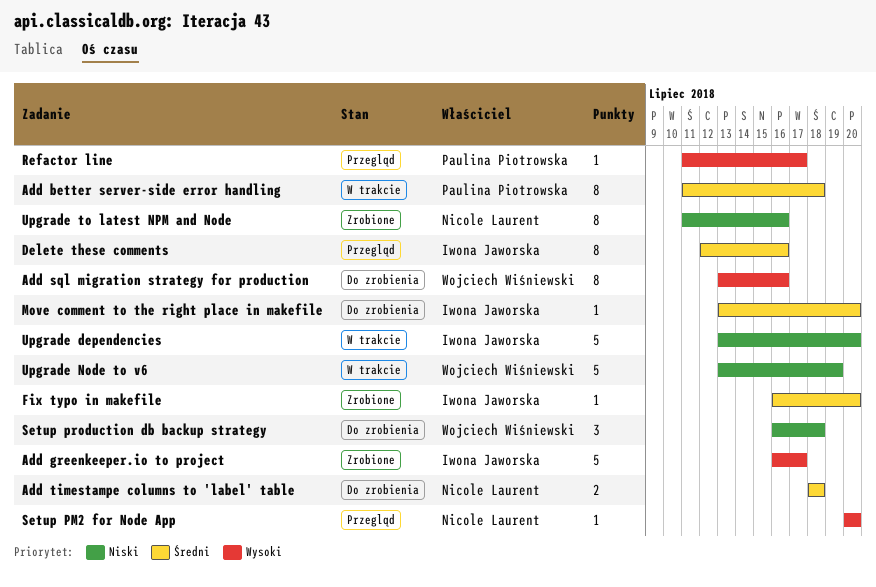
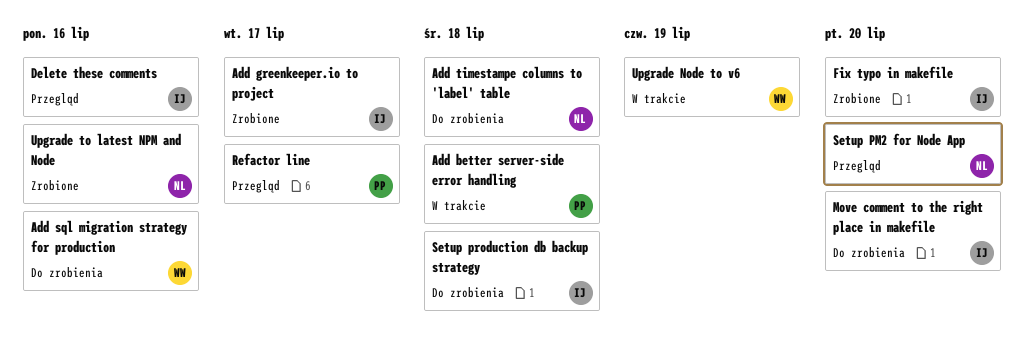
Setup production db backup strategy, owner: Wojciech Wiśniewski -> Iwona Jaworska
Upgrade dependencies: present -> none

